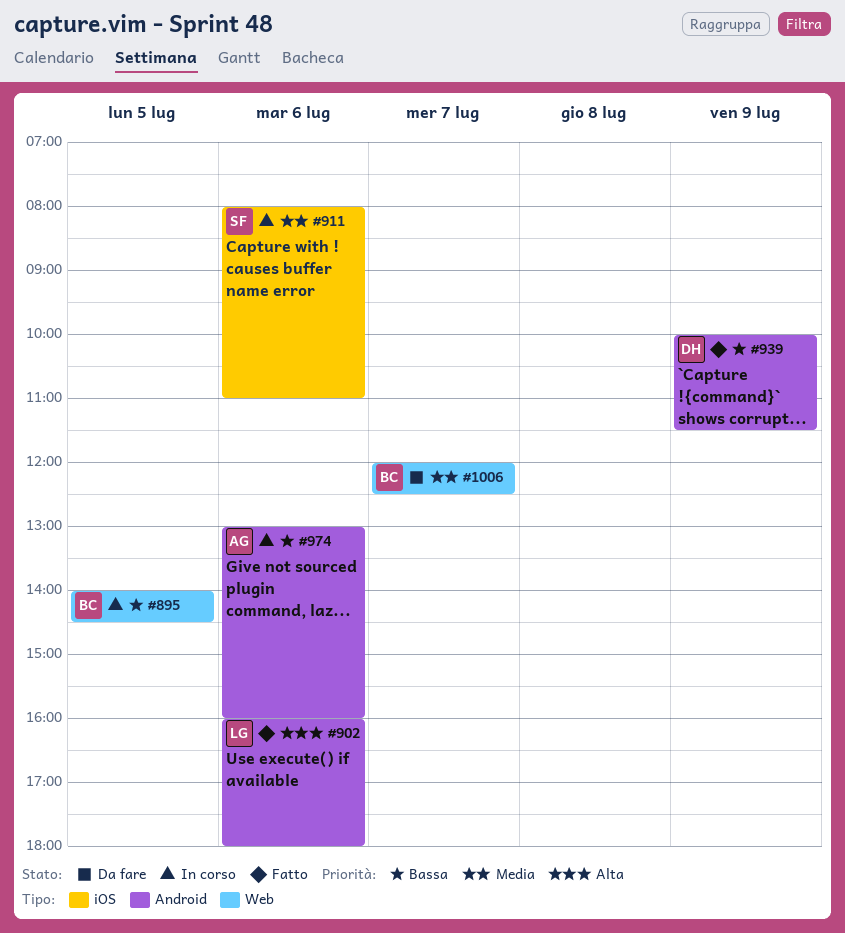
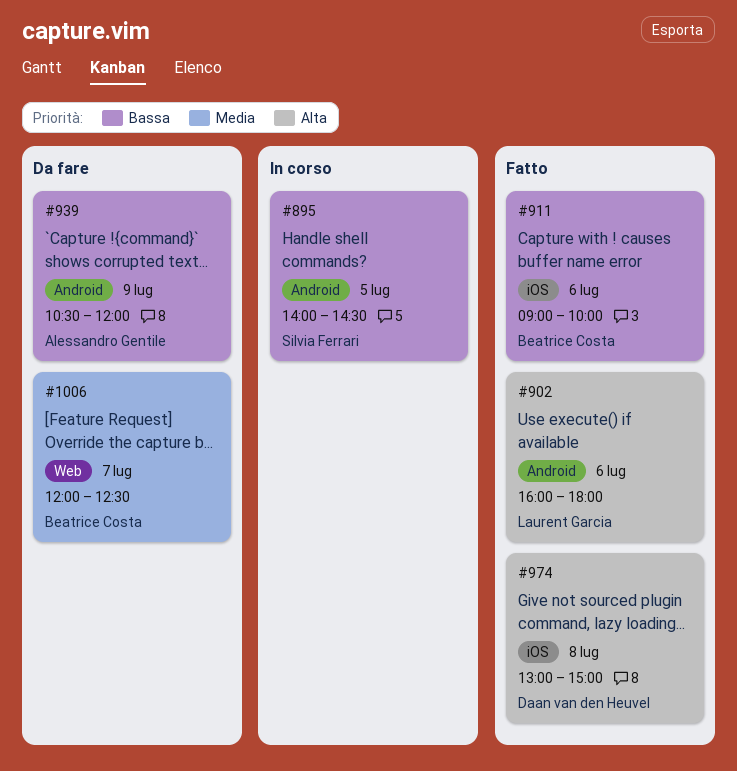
#895, owner: Beatrice Costa -> Silvia Ferrari
#895, label: Web -> Android
#911, status: In corso -> Fatto
#911, owner: Silvia Ferrari -> Beatrice Costa
#911, priority: Media -> Bassa
#911, begins: 08:00 -> 09:00
#911, ends: 11:00 -> 10:00
#939, status: Fatto -> Da fare
#939, owner: Daan van den Heuvel -> Alessandro Gentile
#939, begins: 10:00 -> 10:30
#939, ends: 11:30 -> 12:00
#974, status: In corso -> Fatto
#974, owner: Alessandro Gentile -> Daan van den Heuvel
#974, priority: Bassa -> Alta
#974, label: Android -> iOS
#974, day: Jul 6 -> Jul 8
#974, ends: 16:00 -> 15:00

